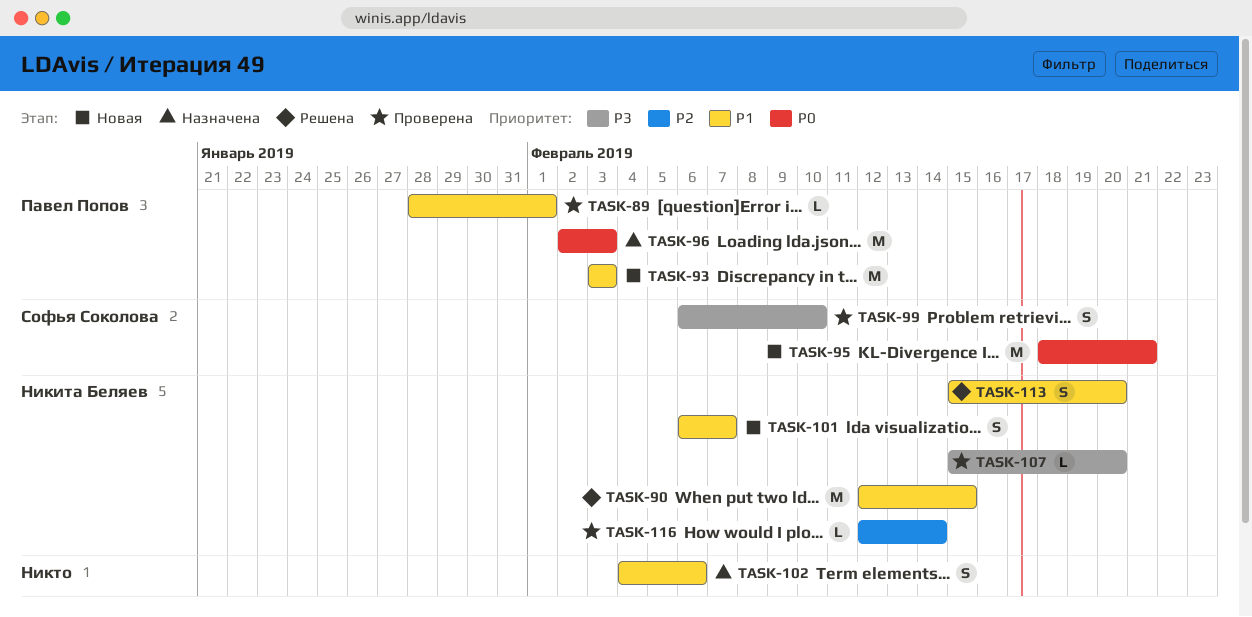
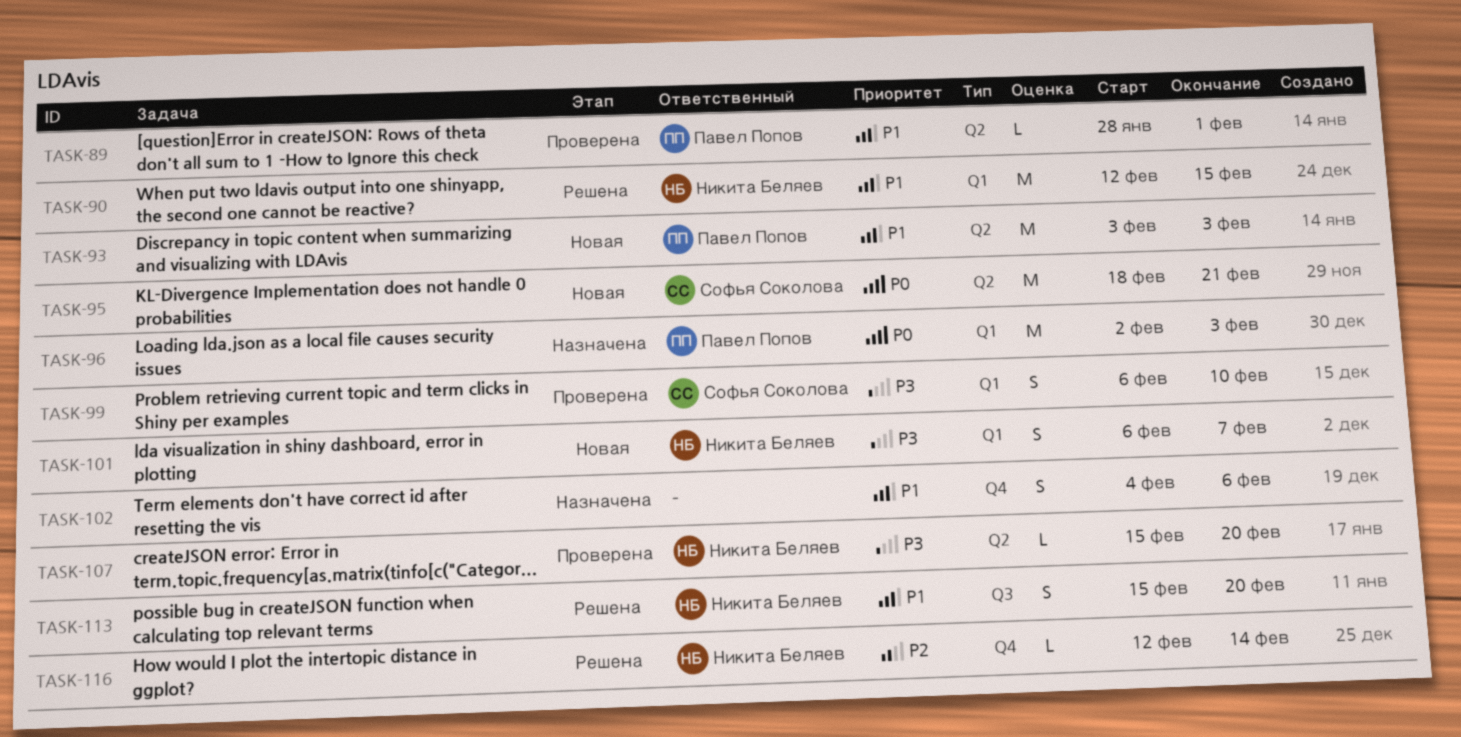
TASK-101, priority: P1 -> P3
TASK-116, status: Проверена -> Решена

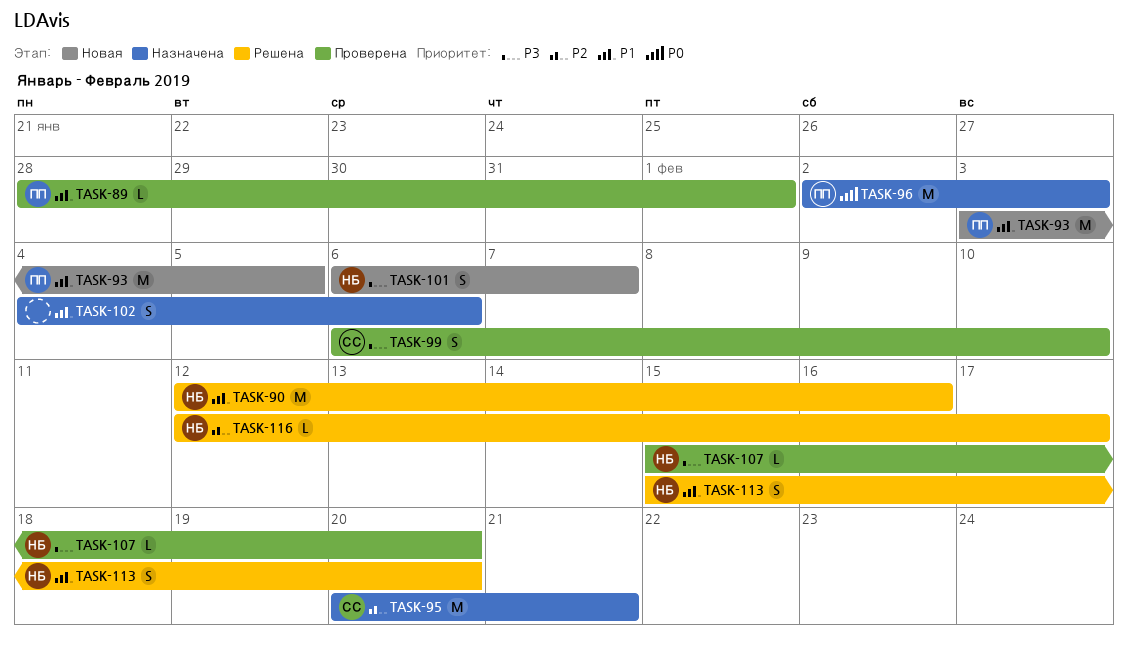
TASK-90, due: Feb 15 -> Feb 16
TASK-93, due: Feb 3 -> Feb 5
TASK-95, status: Новая -> Назначена
TASK-95, priority: P0 -> P2
TASK-95, start: Feb 18 -> Feb 20
TASK-116, due: Feb 14 -> Feb 17

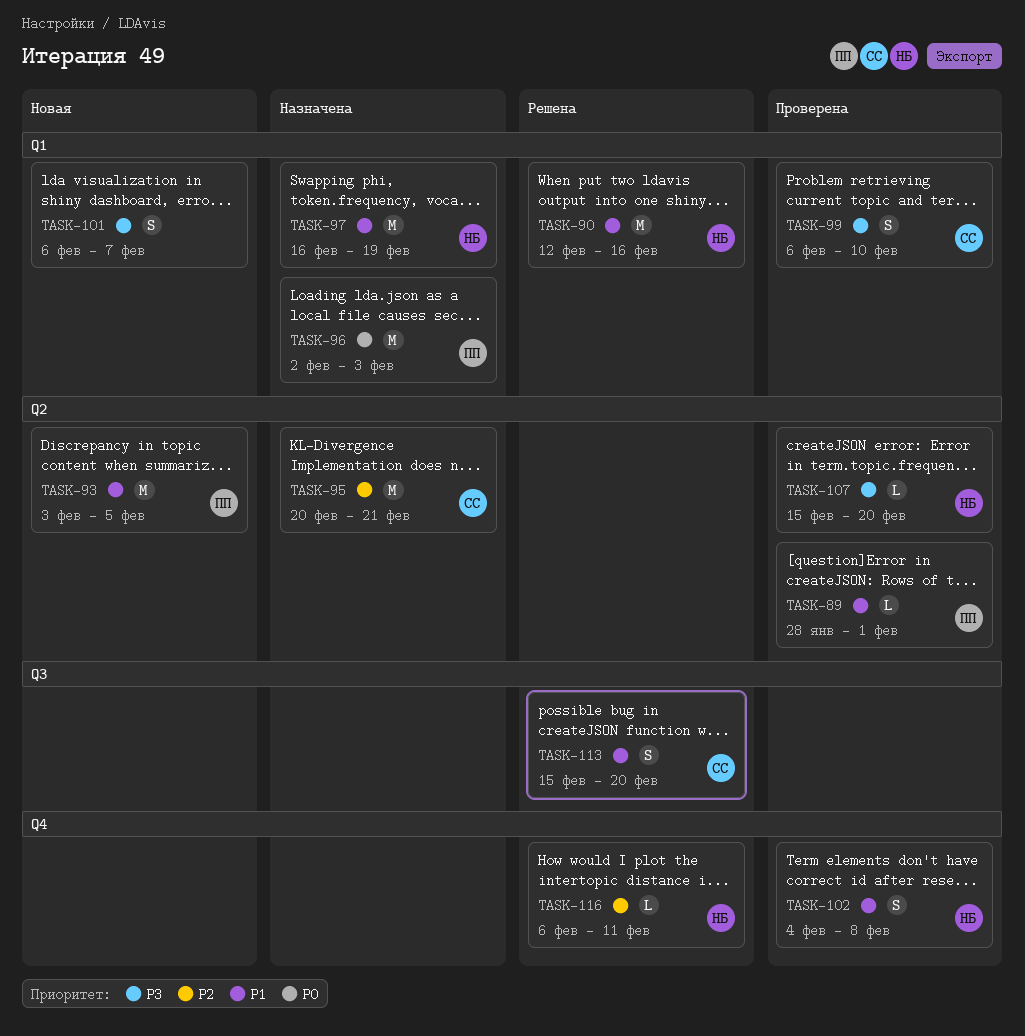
TASK-97: none -> present
TASK-101, owner: НБ -> none
TASK-102, status: Назначена -> Проверена
TASK-102, owner: none -> НБ
TASK-102, due: Feb 6 -> Feb 8
TASK-113, owner: НБ -> СС
TASK-116, start: Feb 12 -> Feb 6
TASK-116, due: Feb 17 -> Feb 11

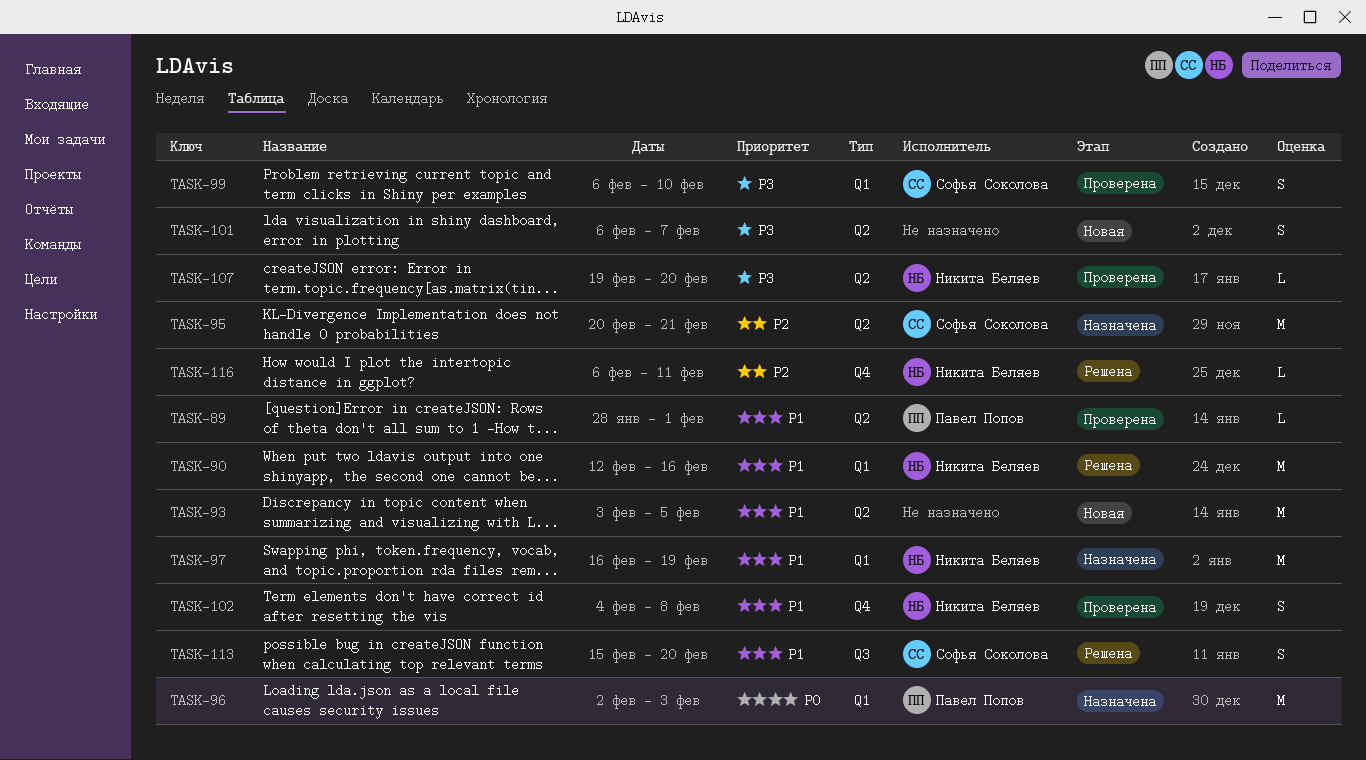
TASK-93, owner: Павел Попов -> none
TASK-101, label: Q1 -> Q2
TASK-107, start: Feb 15 -> Feb 19

